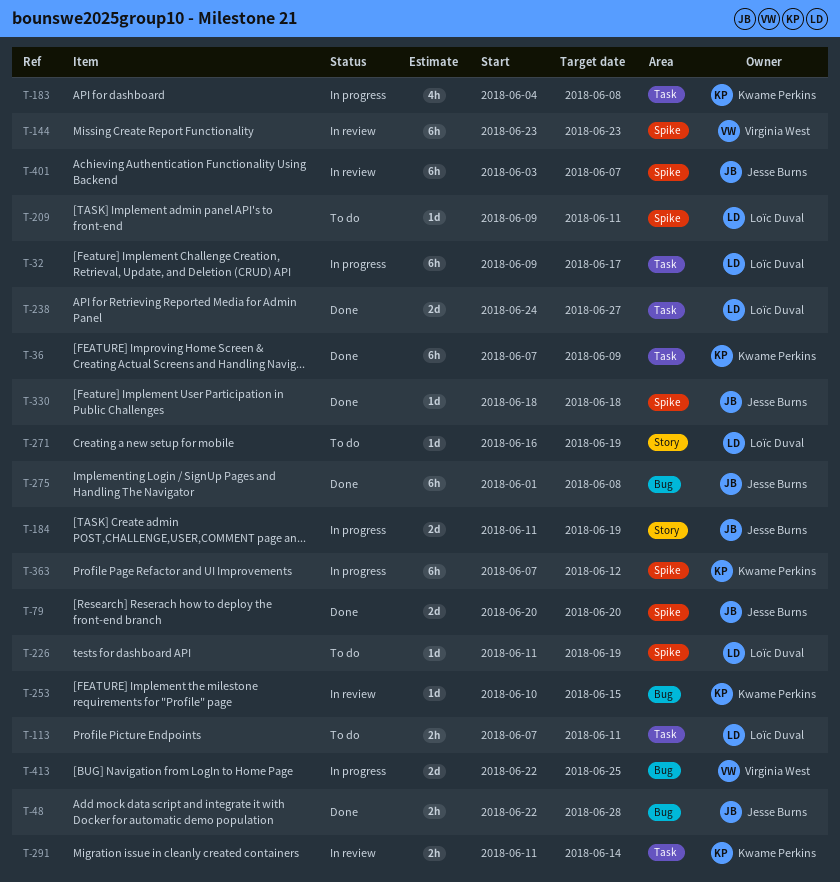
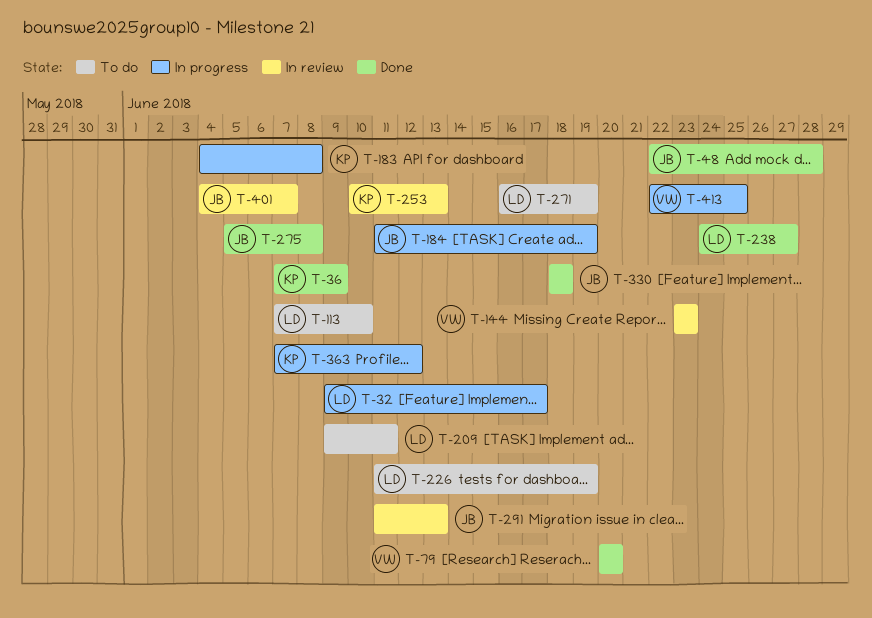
T-79, owner: Jesse Burns -> Virginia West
T-113, due: Jun 11 -> Jun 10
T-253, due: Jun 15 -> Jun 13
T-275, start: Jun 1 -> Jun 5
T-291, owner: Kwame Perkins -> Jesse Burns
T-291, due: Jun 14 -> Jun 13
T-401, start: Jun 3 -> Jun 4

